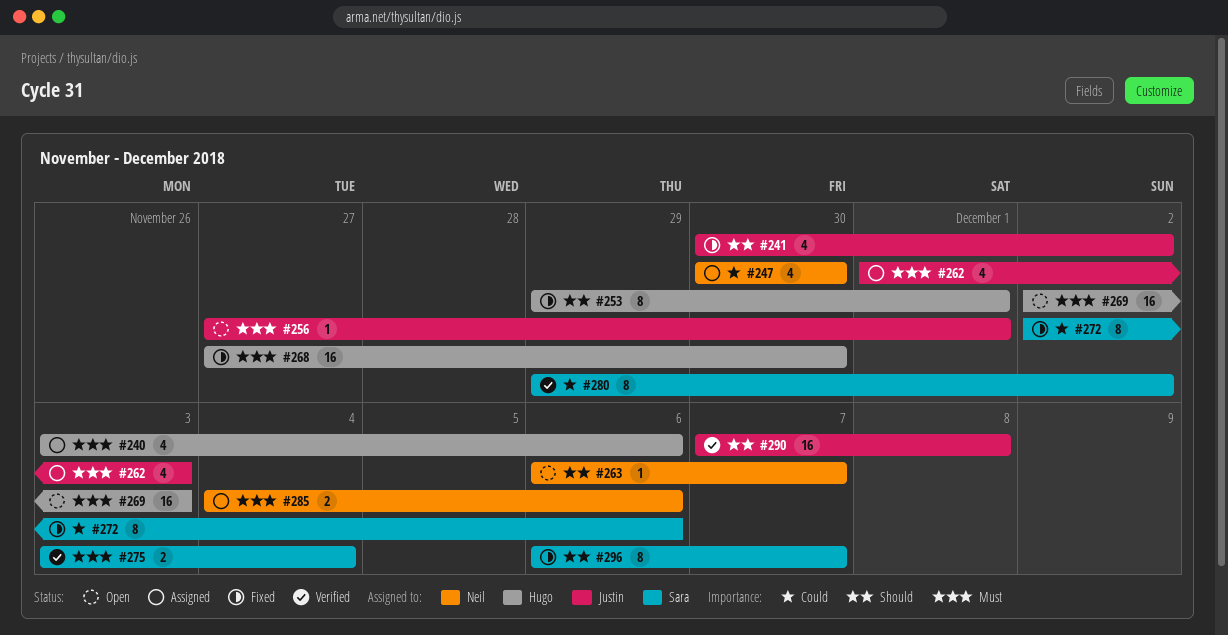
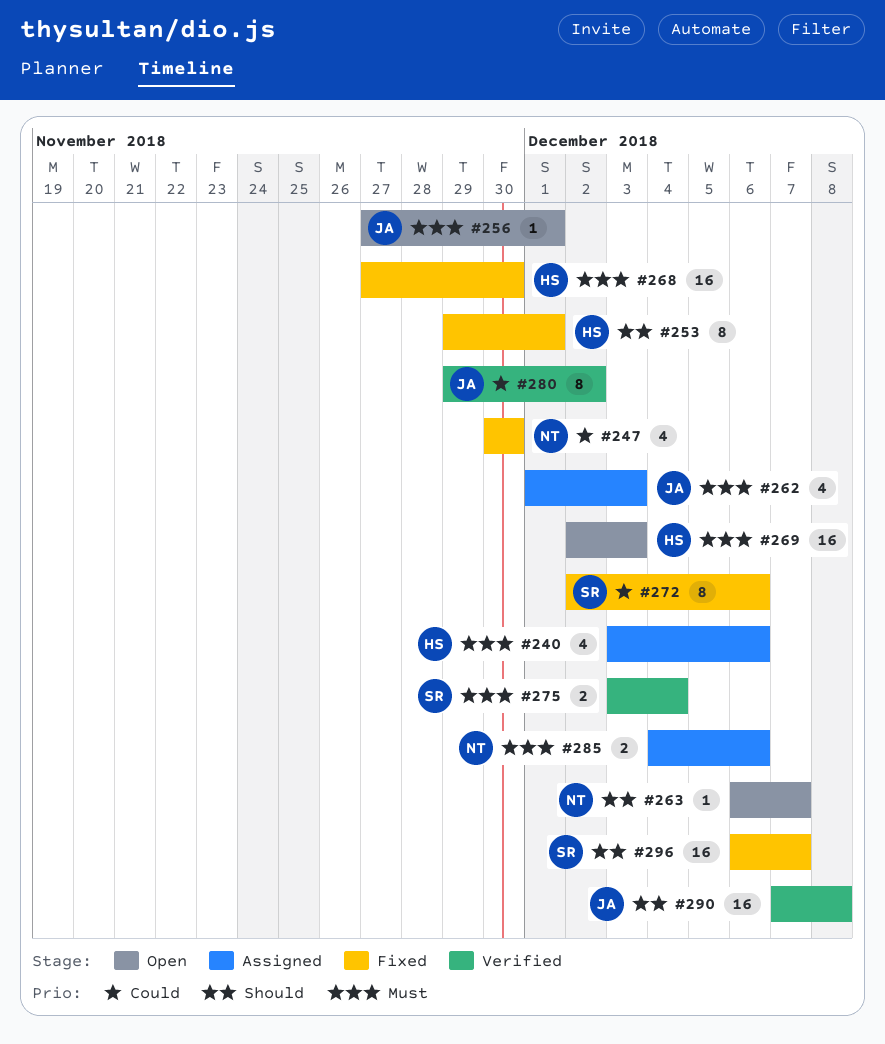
#241: present -> none
#247, status: Assigned -> Fixed
#280, owner: Sara -> Justin
#296, estimate: 8 -> 16

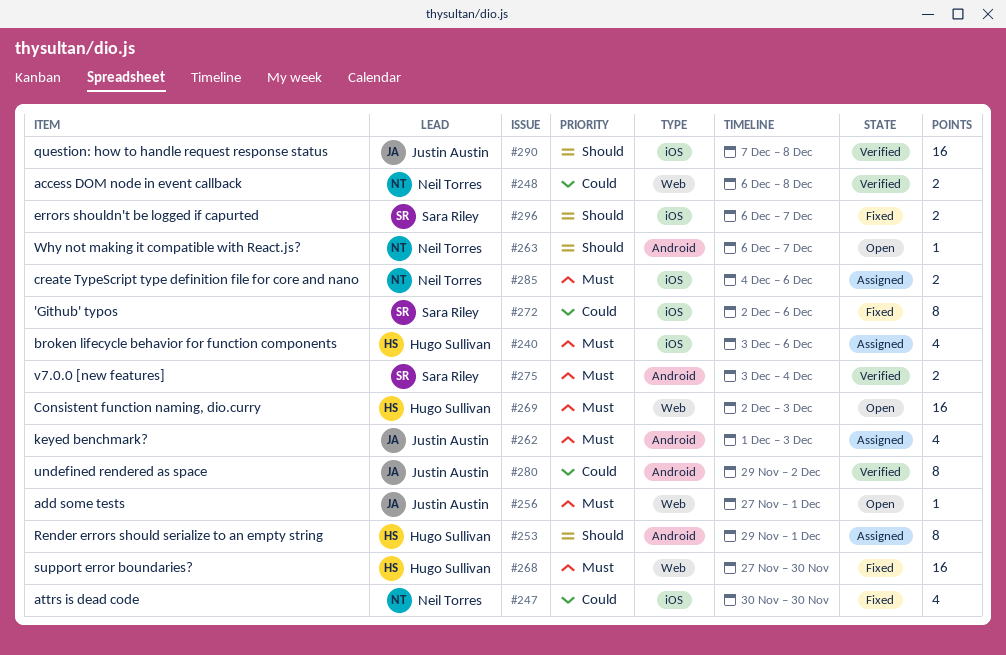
#248: none -> present
#253, status: Fixed -> Assigned
#296, estimate: 16 -> 2

